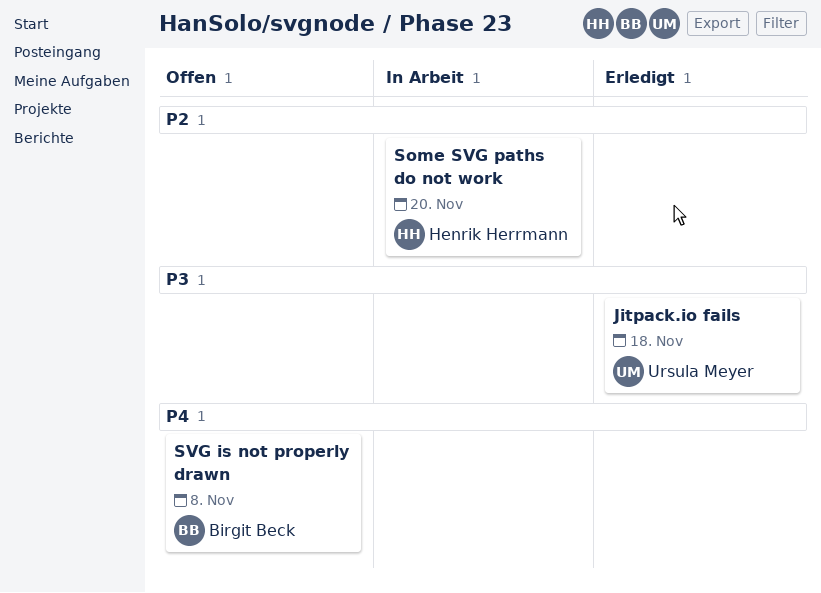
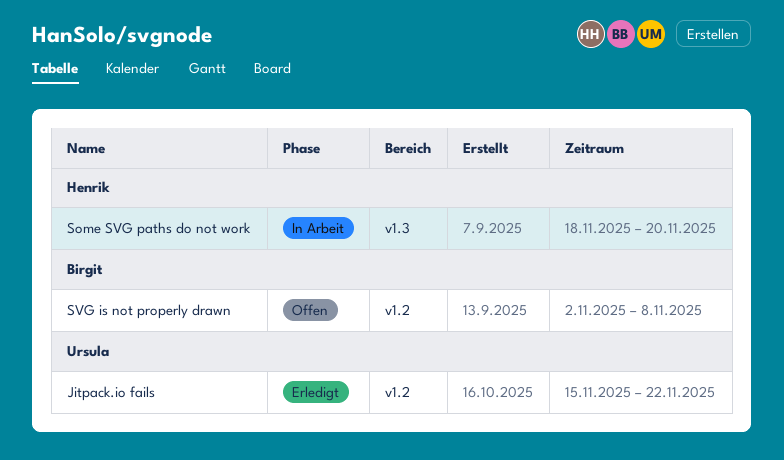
Jitpack.io fails, due: Nov 18 -> Nov 22

